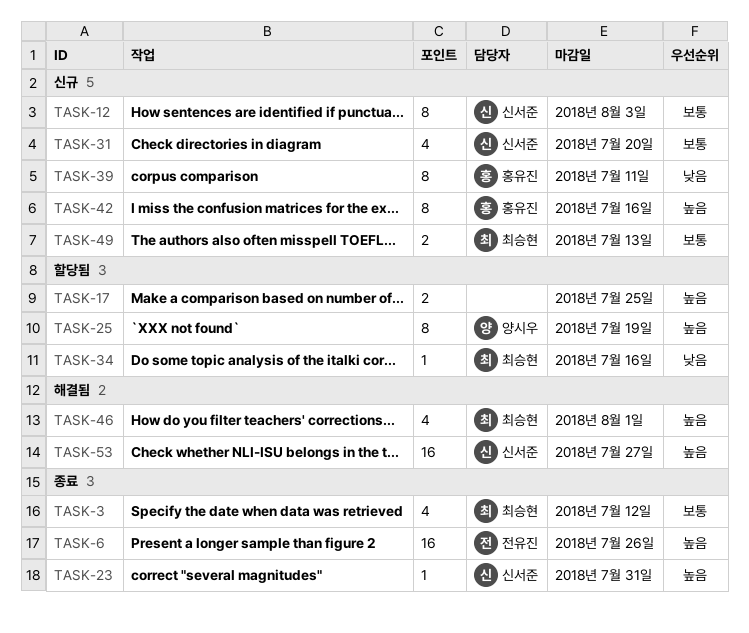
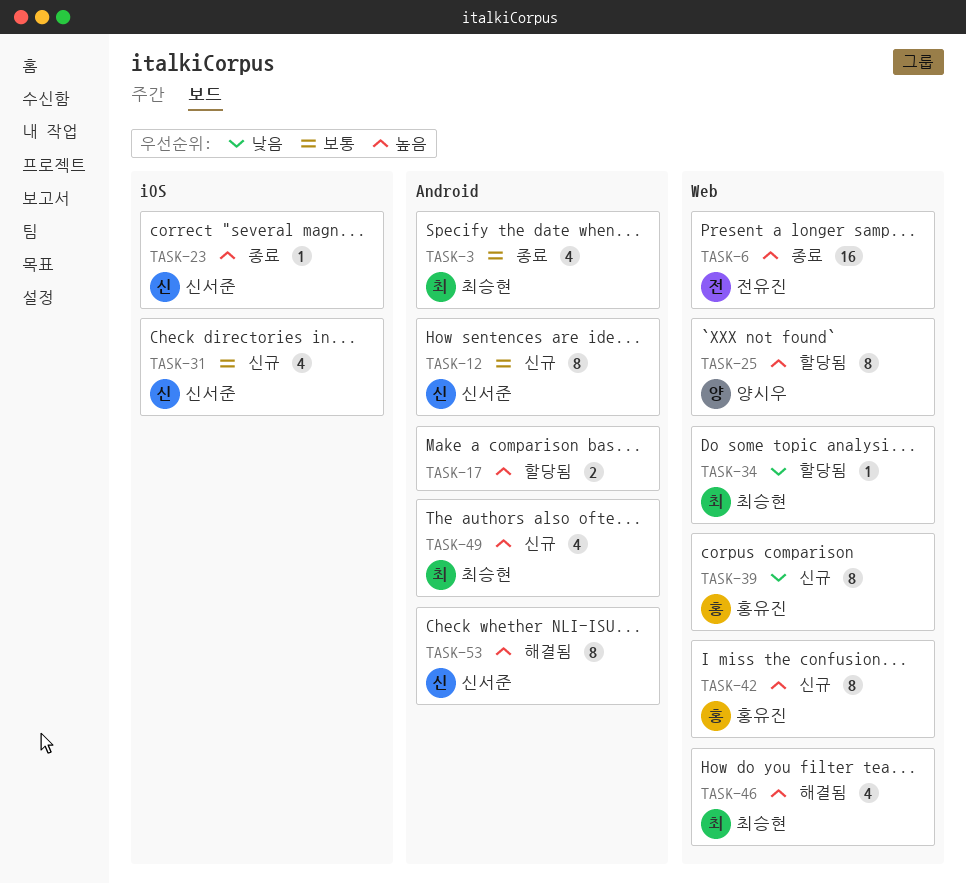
TASK-49, priority: 보통 -> 높음
TASK-49, estimate: 2 -> 4
TASK-53, estimate: 16 -> 8

